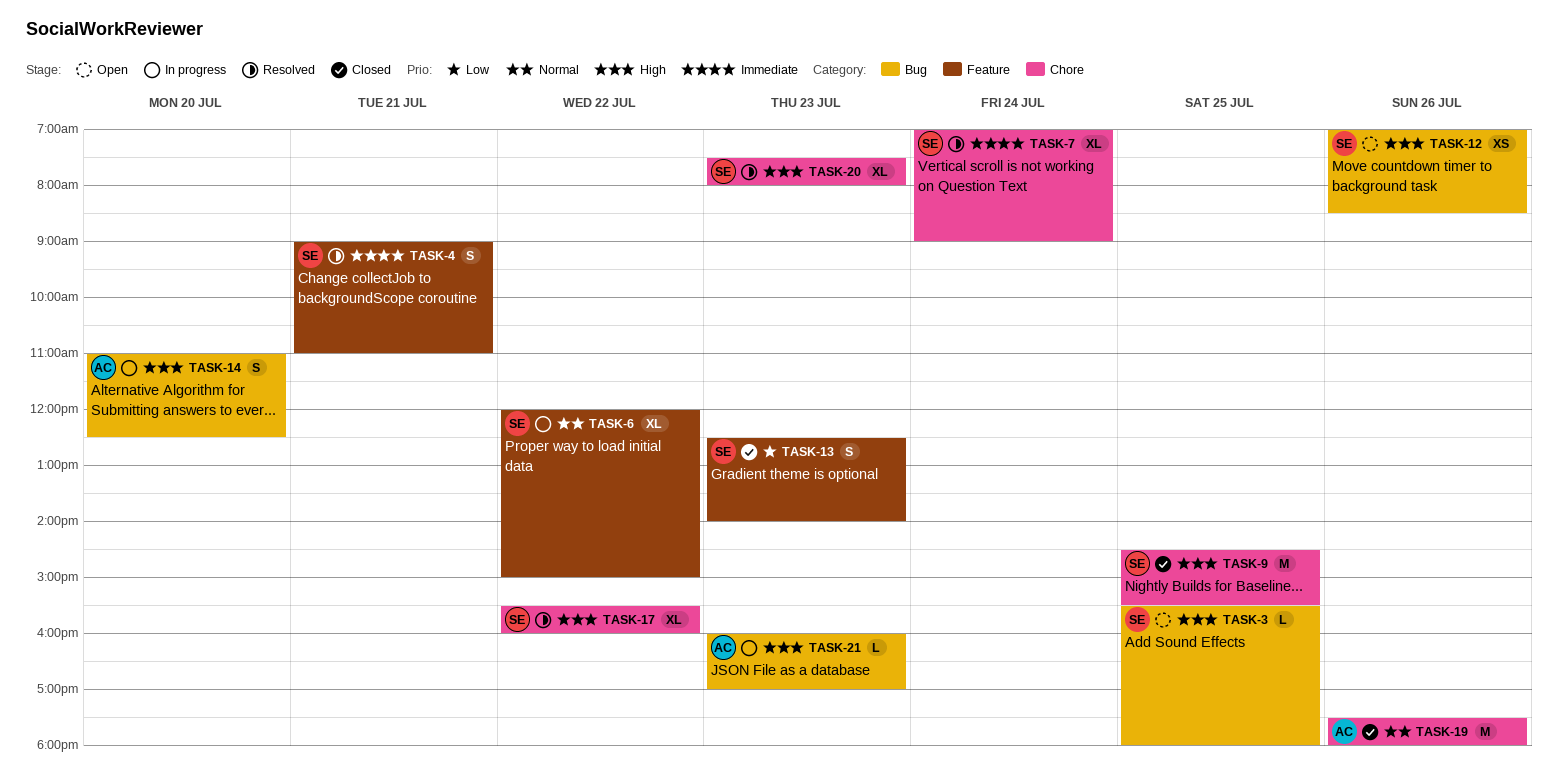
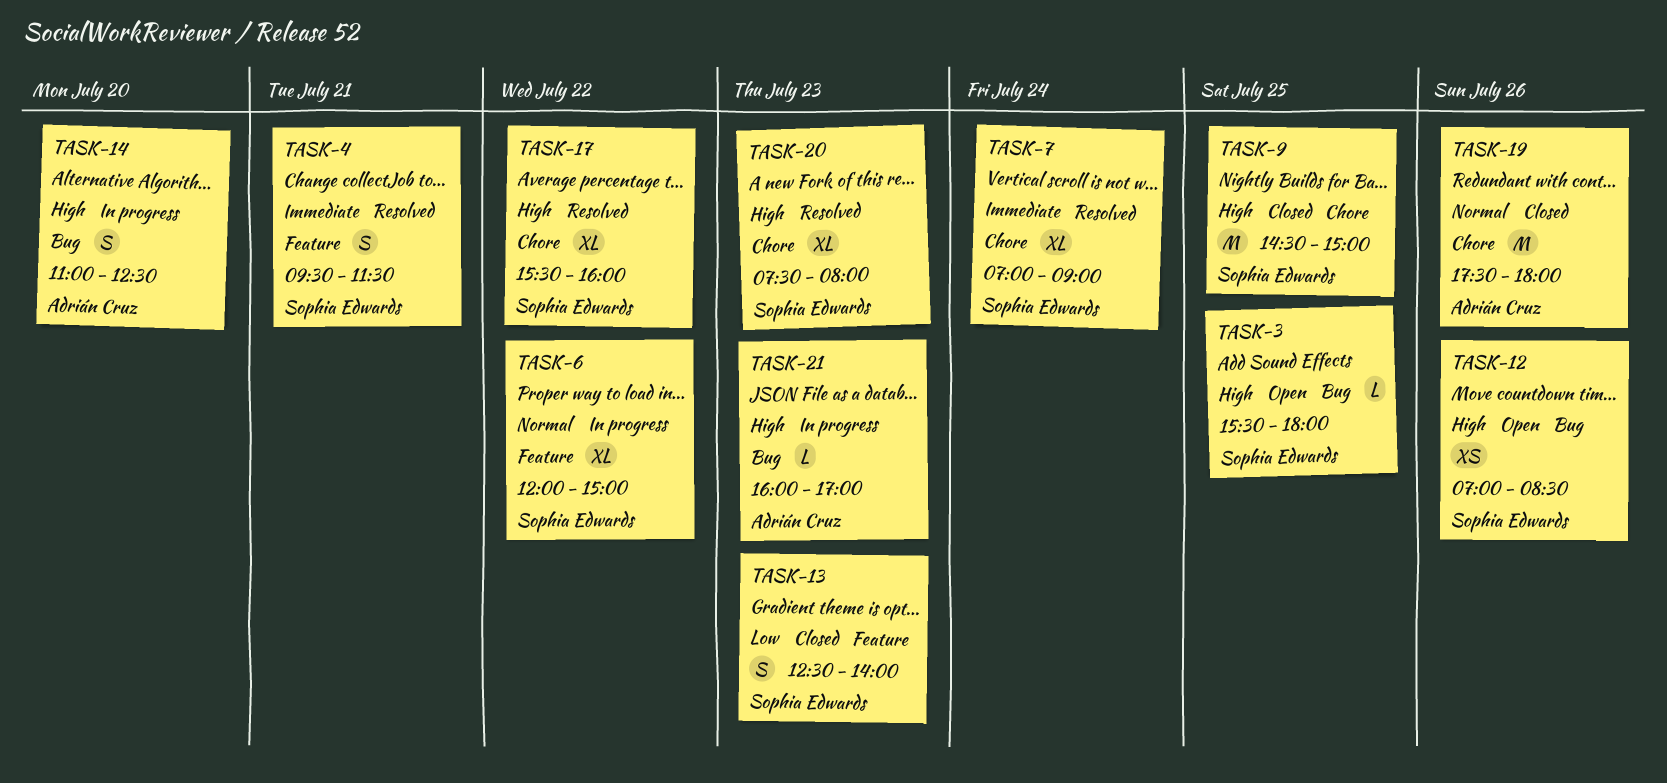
TASK-4, begins: 09:00 -> 09:30
TASK-4, ends: 11:00 -> 11:30
TASK-9, ends: 15:30 -> 15:00

